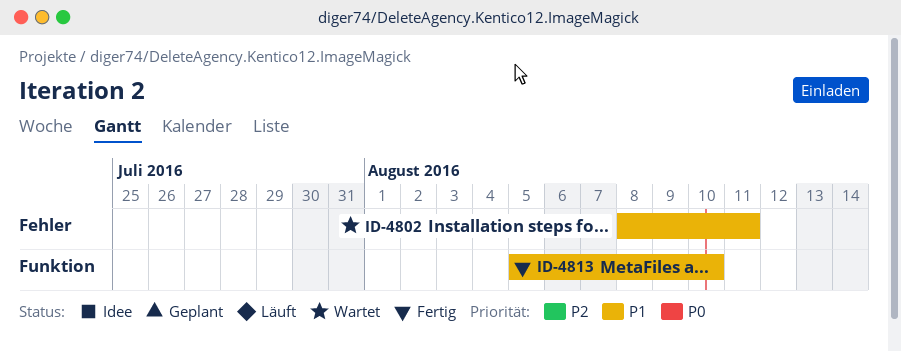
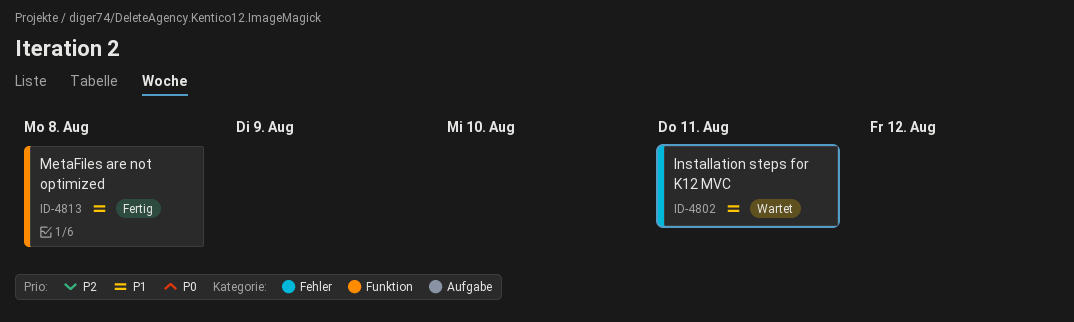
ID-4813, due: Aug 10 -> Aug 8

